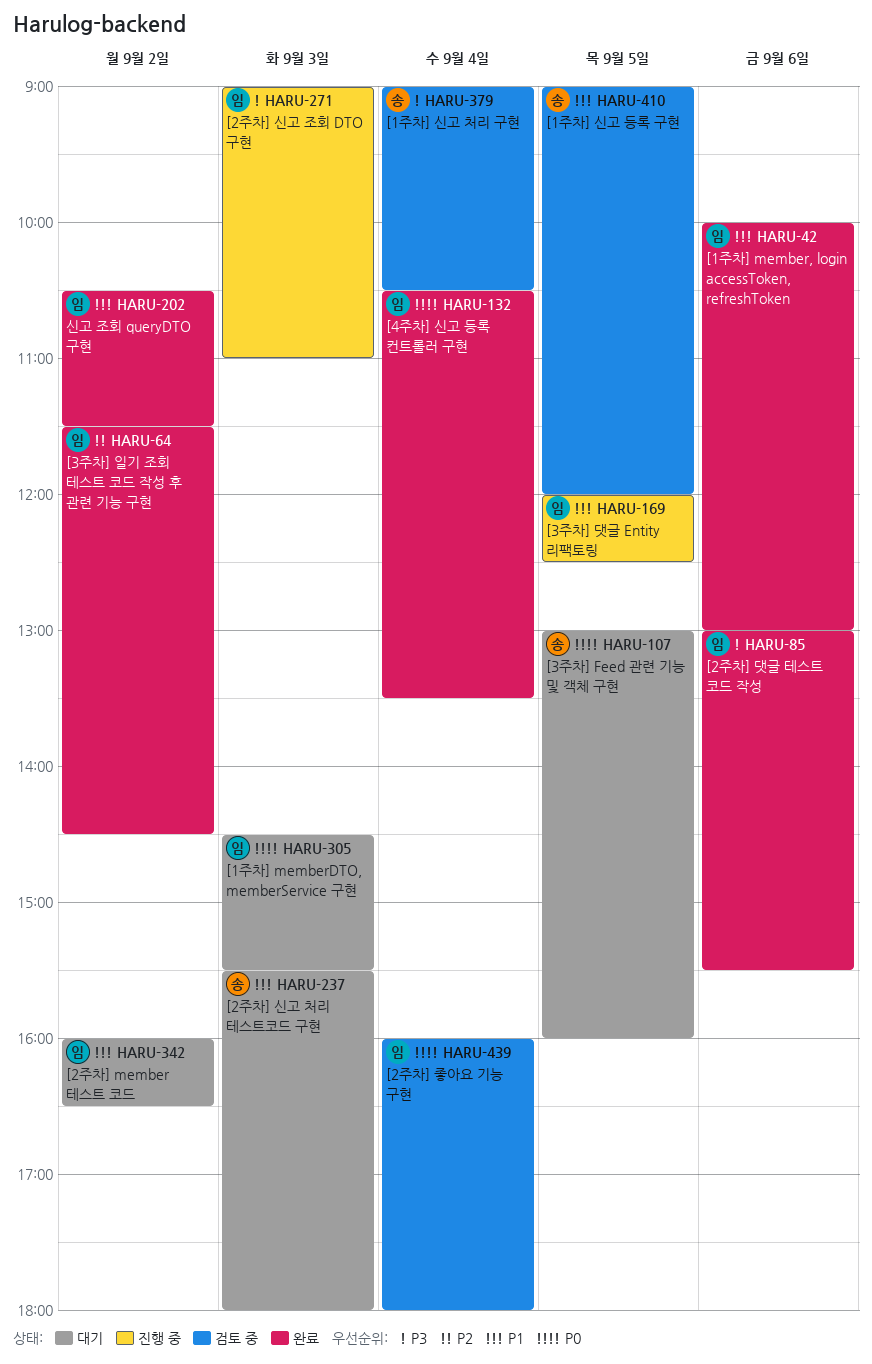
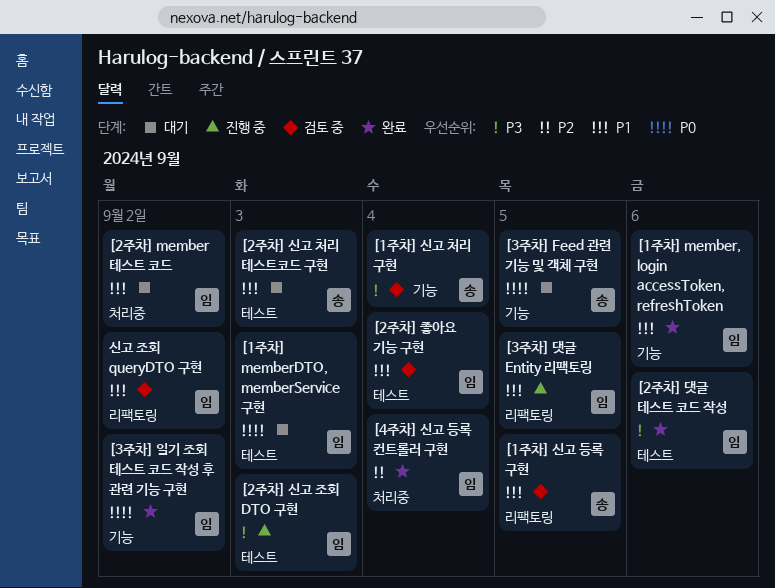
[2주차] 좋아요 기능 구현, priority: P0 -> P1
[3주차] 일기 조회 테스트 코드 작성 후 관련 기능 구현, priority: P2 -> P0
[4주차] 신고 등록 컨트롤러 구현, priority: P0 -> P2
신고 조회 queryDTO 구현, status: 완료 -> 검토 중

